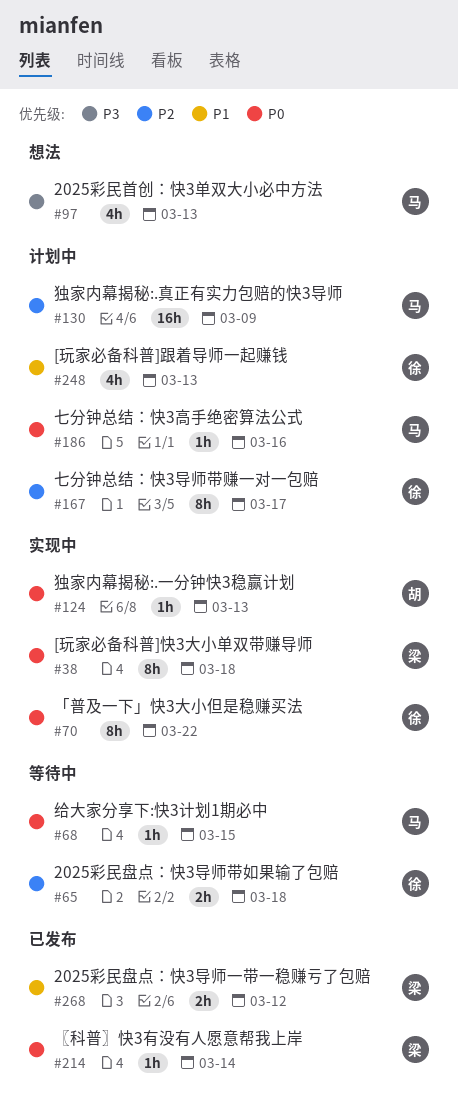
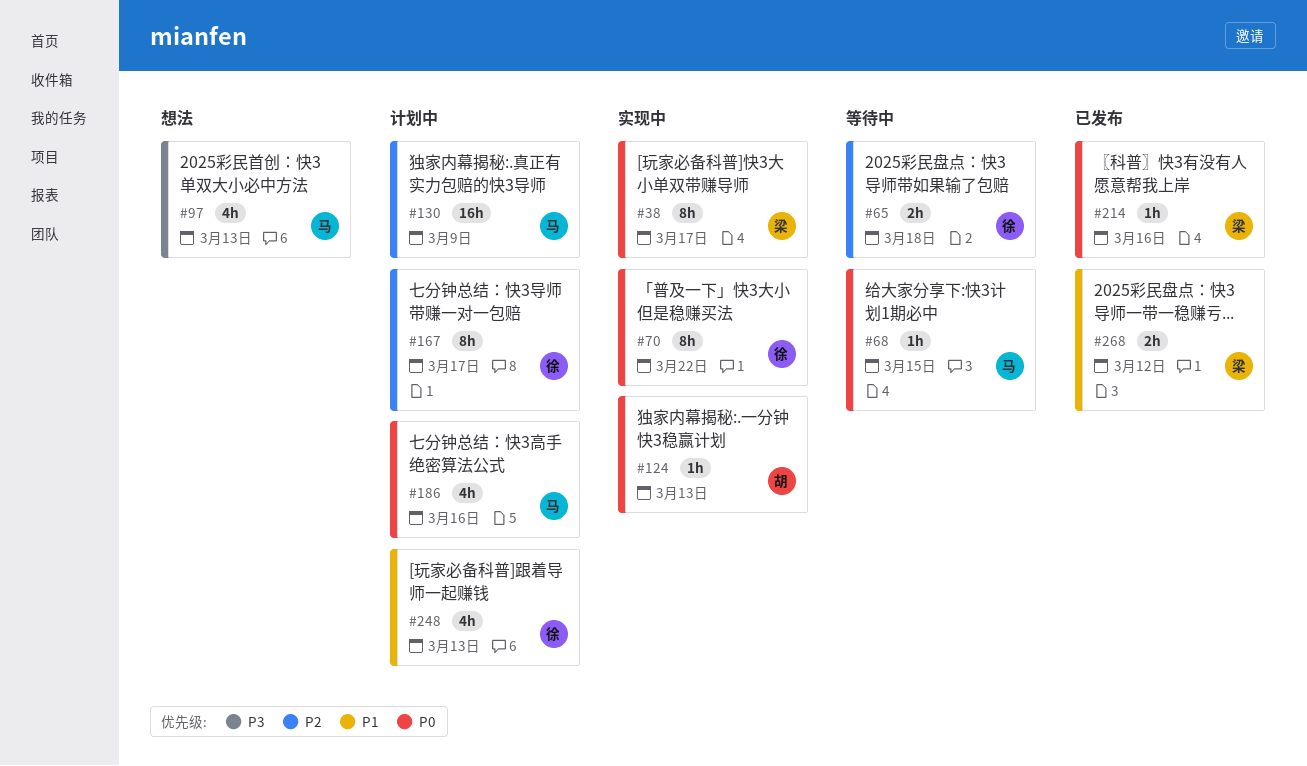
#38, due: Mar 18 -> Mar 17
#186, estimate: 1h -> 4h
#214, due: Mar 14 -> Mar 16

